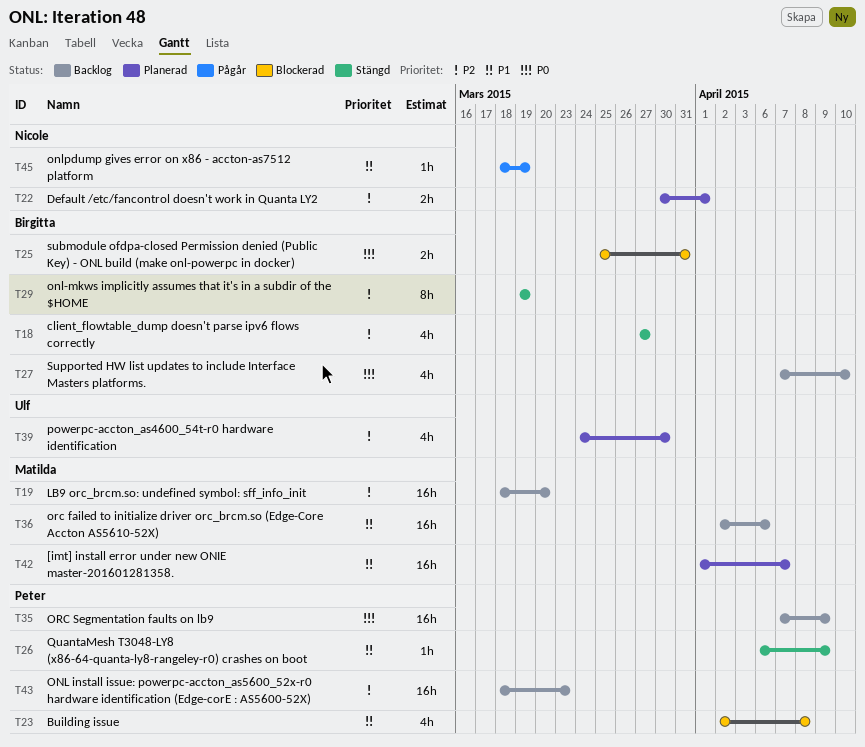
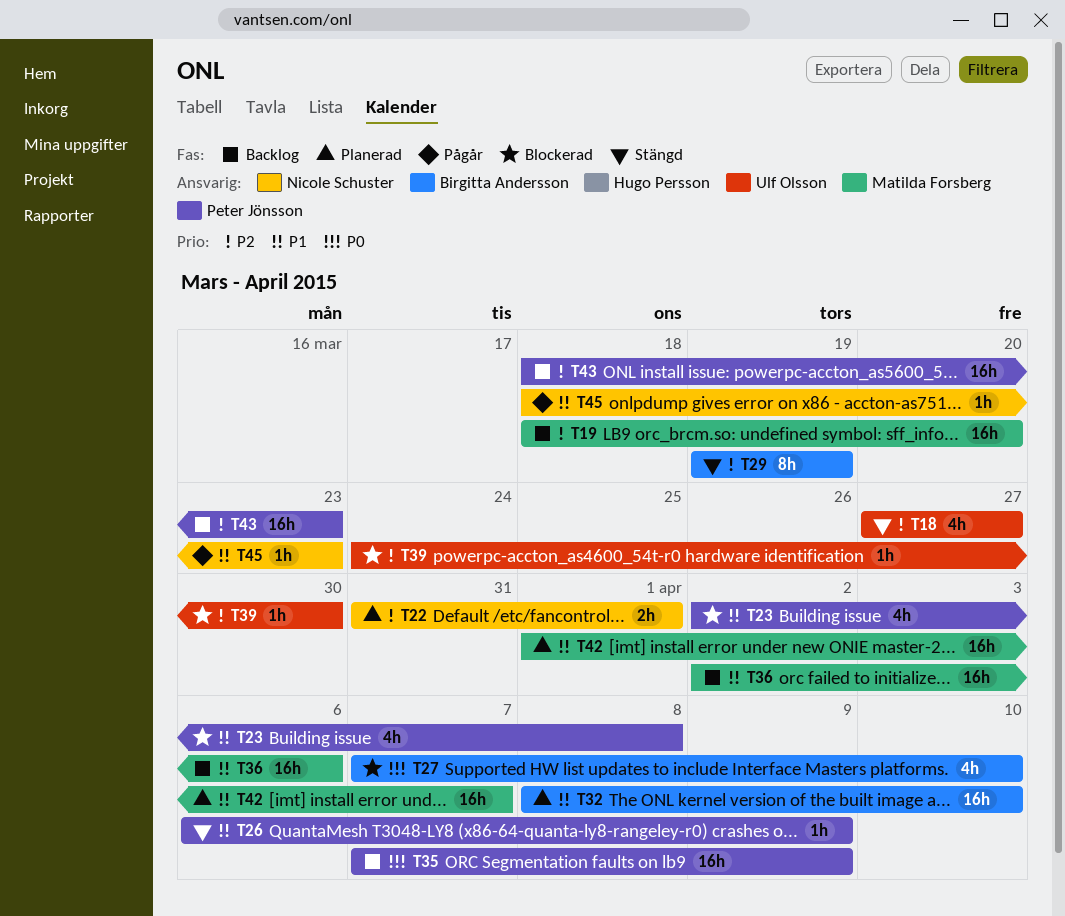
T18, owner: Birgitta Andersson -> Ulf Olsson
T22, start: Mar 30 -> Mar 31
T25: present -> none
T27, status: Backlog -> Blockerad
T32: none -> present
T39, status: Planerad -> Blockerad
T39, estimate: 4h -> 1h
T45, due: Mar 19 -> Mar 23

